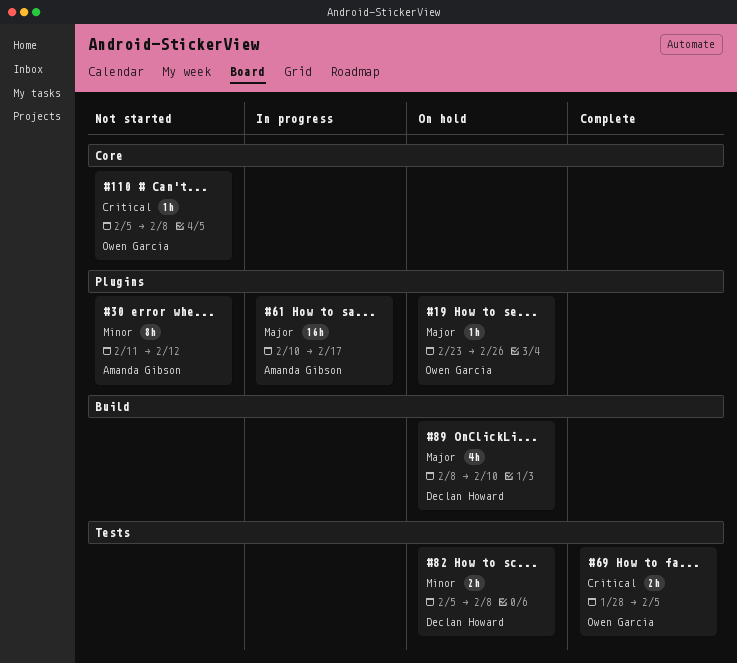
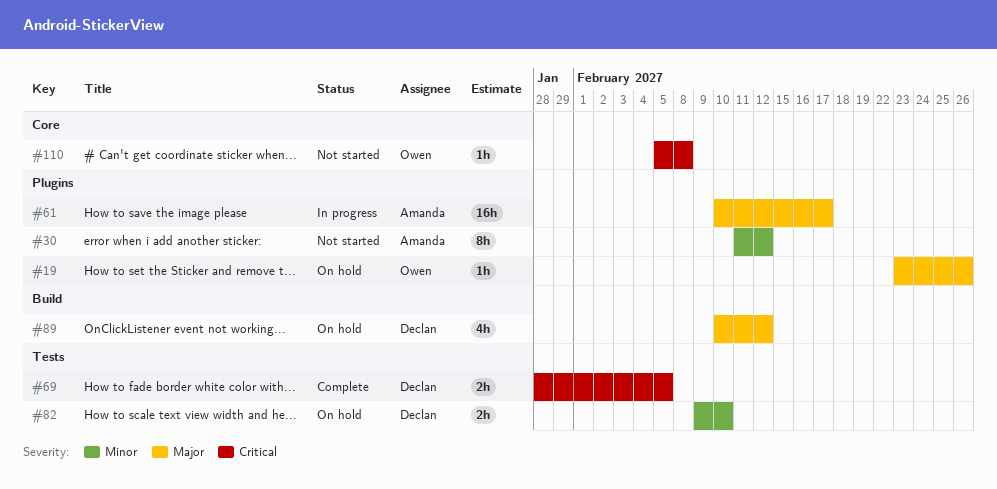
#69, owner: Owen Garcia -> Declan Howard
#82, start: Feb 5 -> Feb 9
#82, due: Feb 8 -> Feb 10
#89, start: Feb 8 -> Feb 10
#89, due: Feb 10 -> Feb 12

